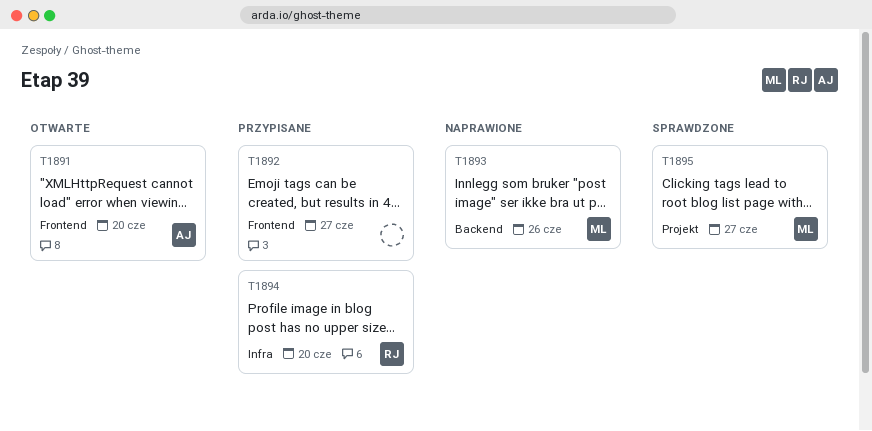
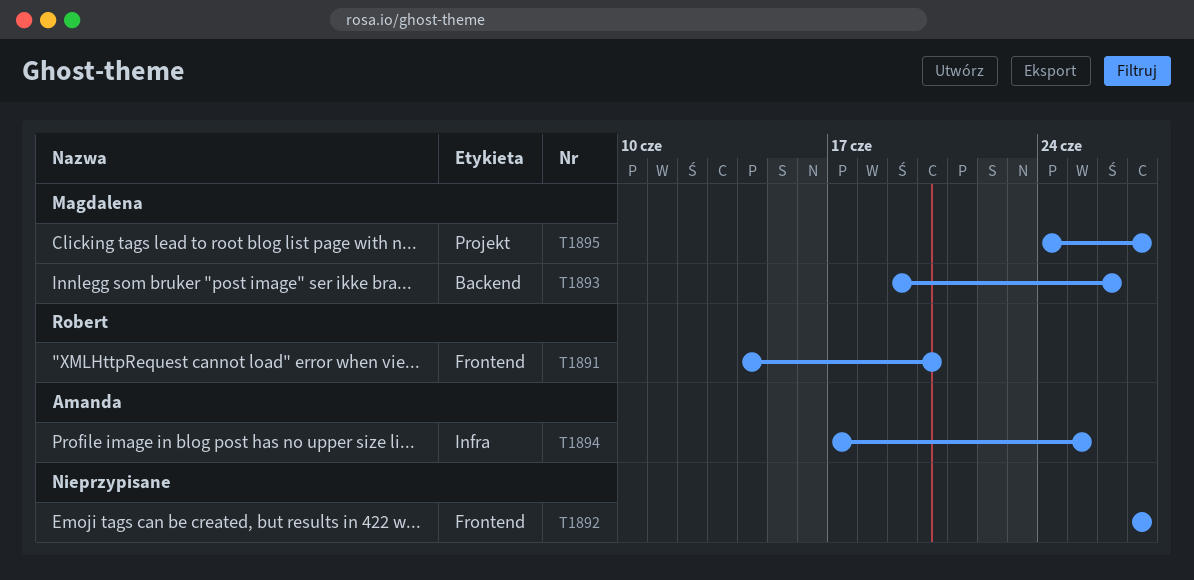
T1891, owner: Amanda -> Robert
T1894, owner: Robert -> Amanda
T1894, due: Jun 20 -> Jun 25

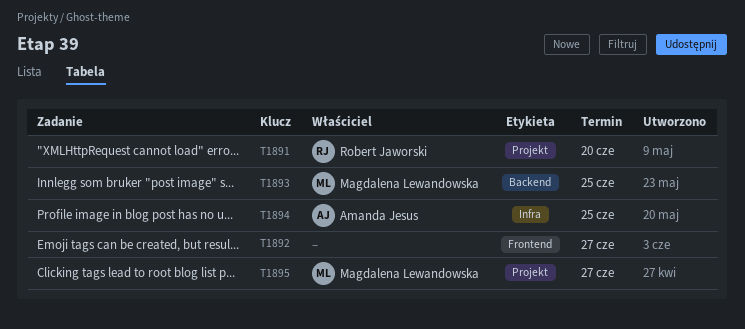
T1891, label: Frontend -> Projekt
T1893, due: Jun 26 -> Jun 25

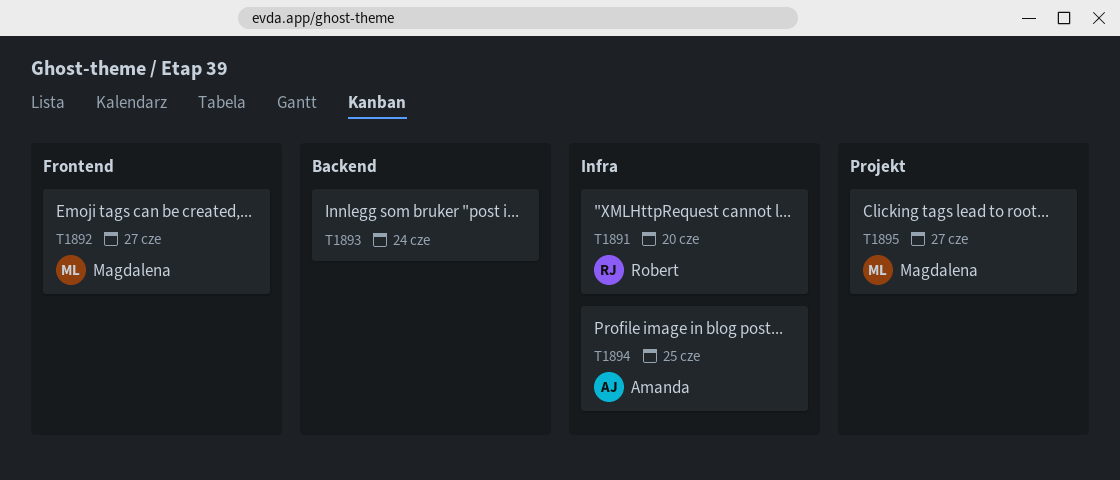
T1891, label: Projekt -> Infra
T1892, owner: none -> Magdalena Lewandowska
T1893, owner: Magdalena Lewandowska -> none
T1893, due: Jun 25 -> Jun 24

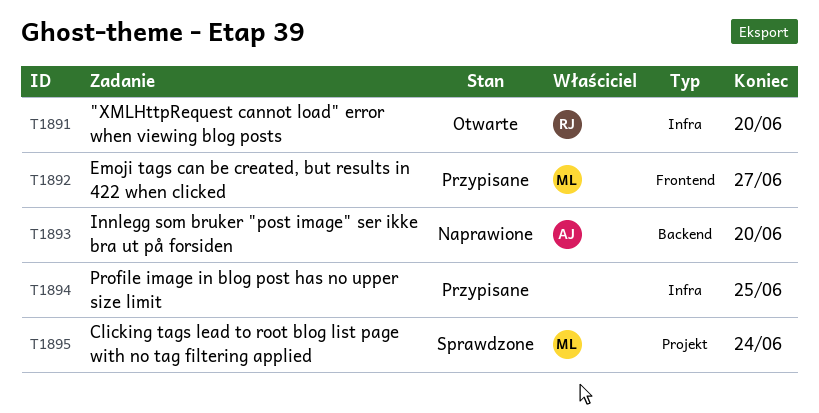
T1893, owner: none -> Amanda
T1893, due: Jun 24 -> Jun 20
T1894, owner: Amanda -> none
T1895, due: Jun 27 -> Jun 24

